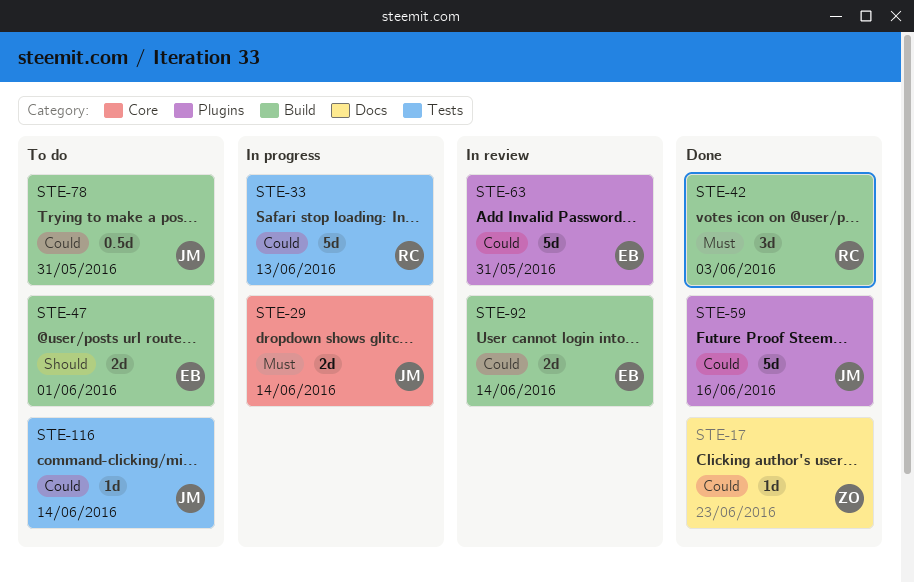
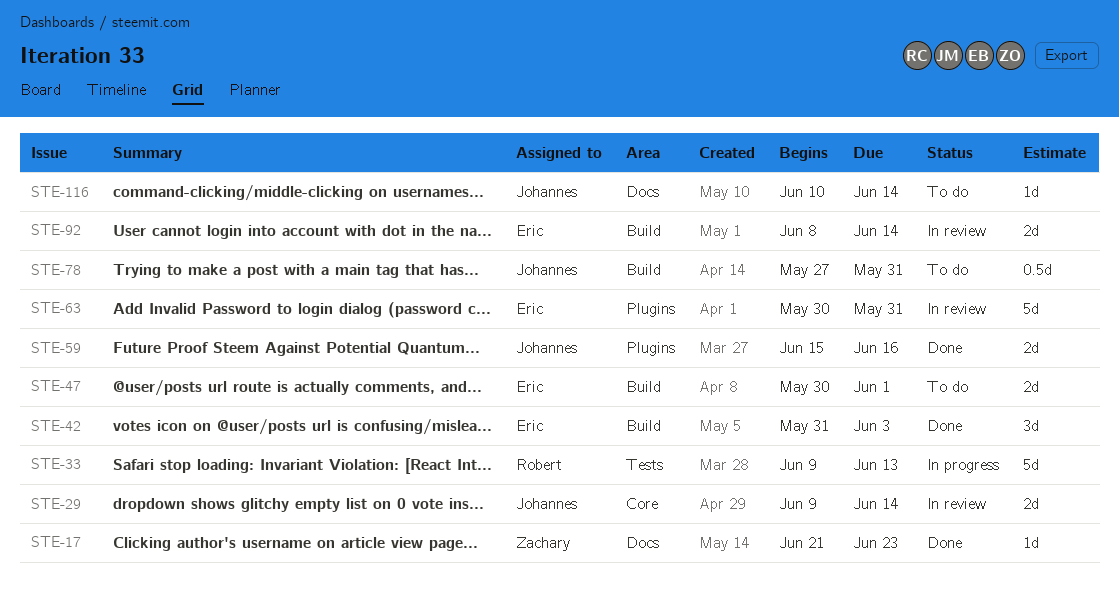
STE-29, status: In progress -> In review
STE-42, owner: Robert -> Eric
STE-59, estimate: 5d -> 2d
STE-116, label: Tests -> Docs

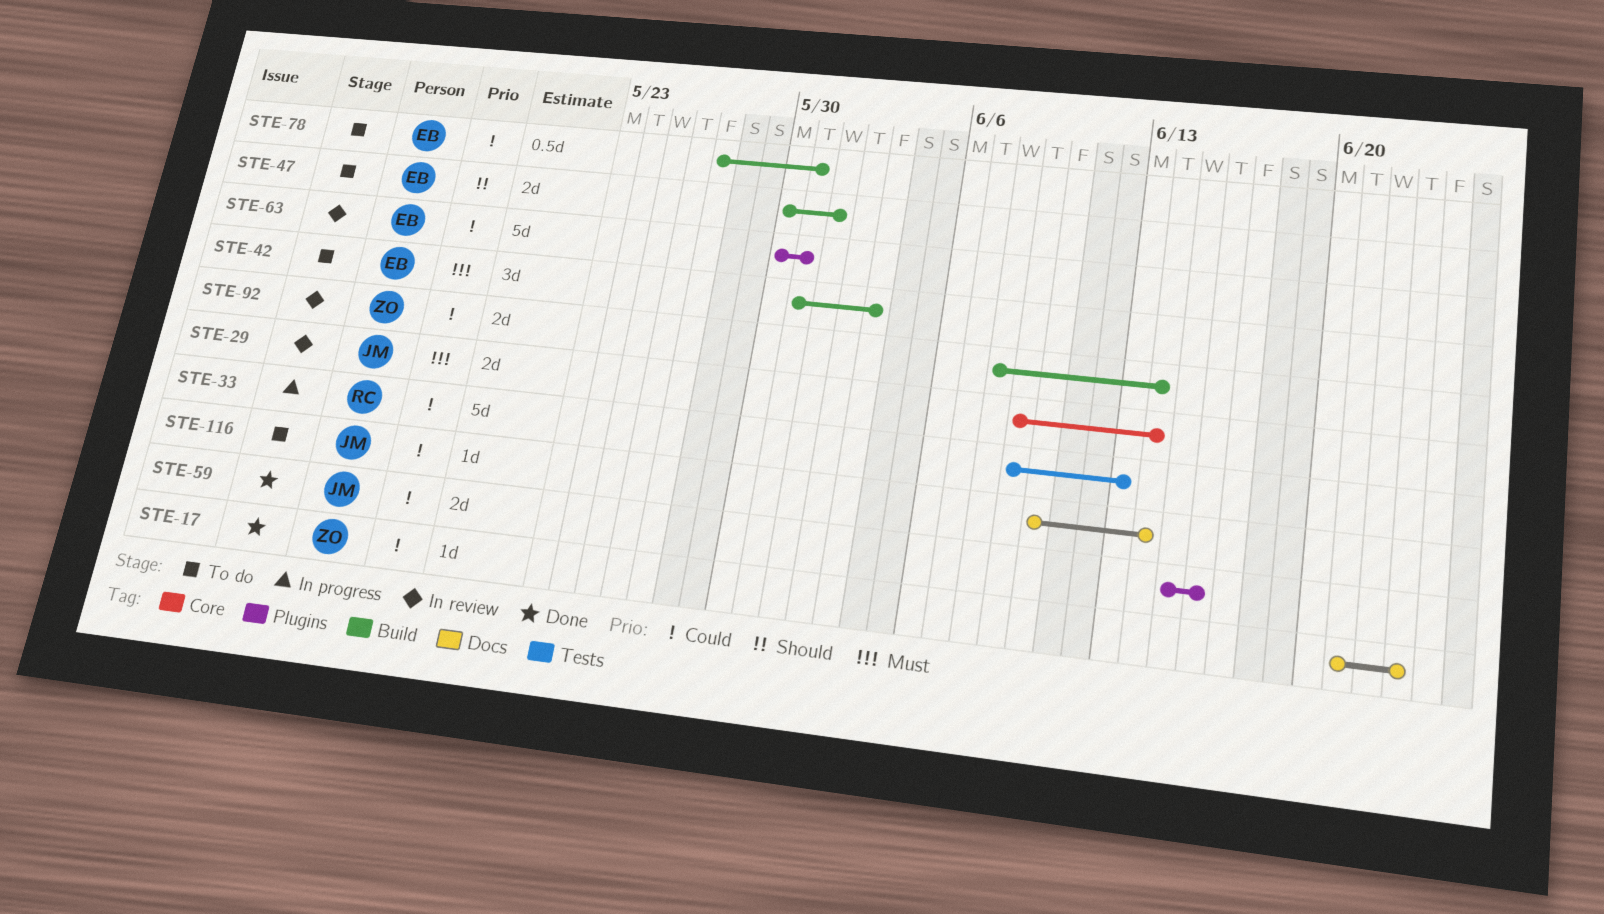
STE-42, status: Done -> To do
STE-78, owner: Johannes -> Eric
STE-92, owner: Eric -> Zachary

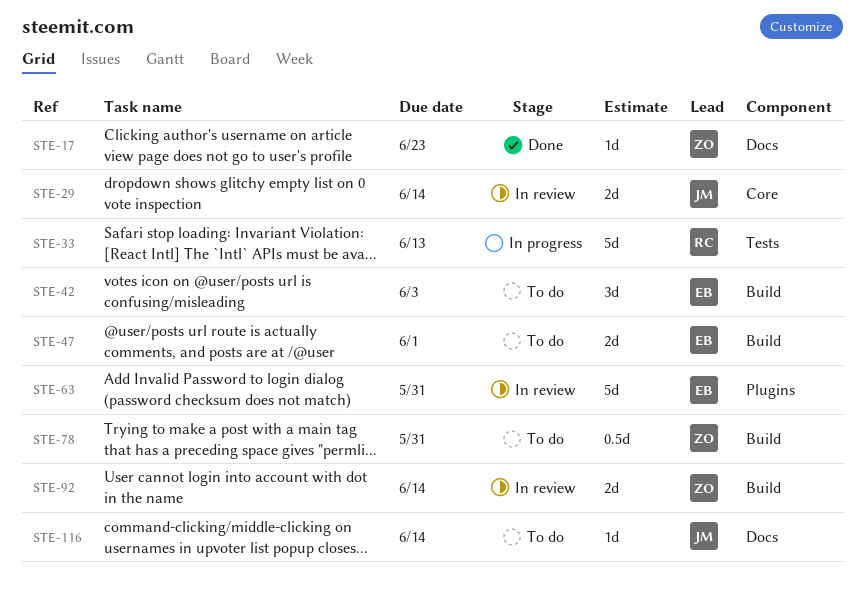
STE-59: present -> none
STE-78, owner: EB -> ZO

